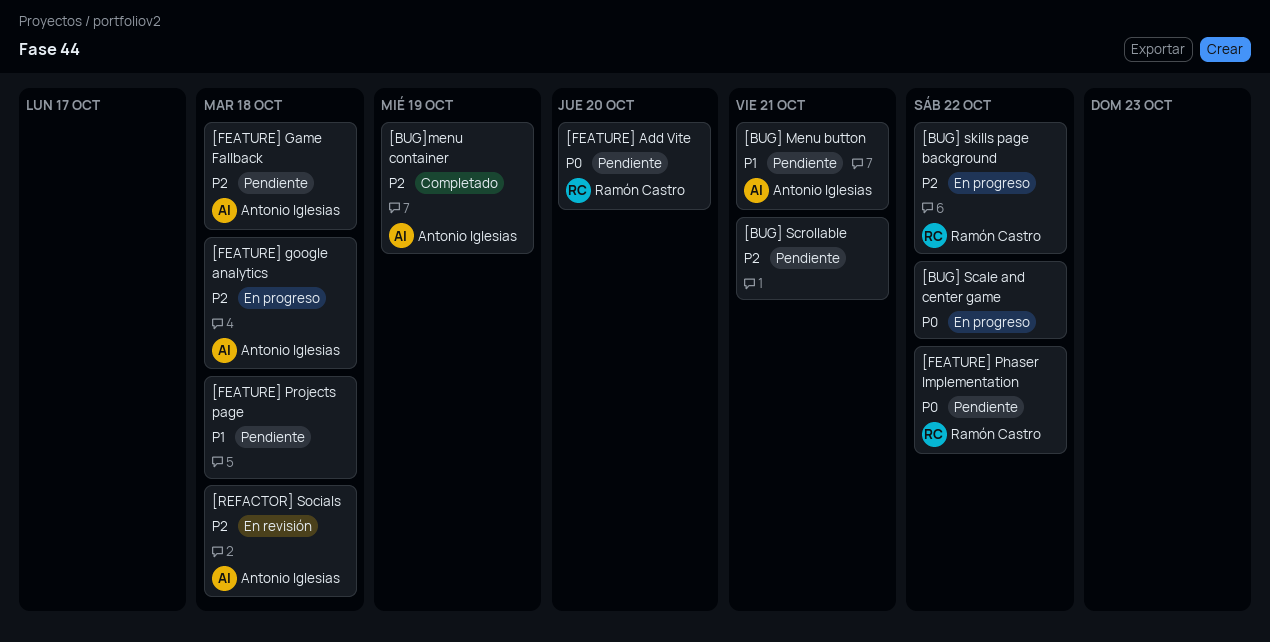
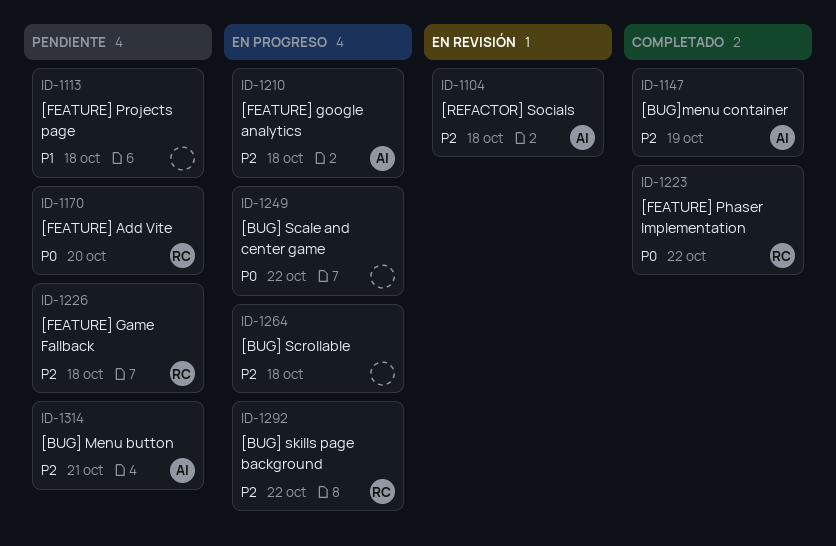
[BUG] Menu button, priority: P1 -> P2
[BUG] Scrollable, status: Pendiente -> En progreso
[BUG] Scrollable, due: Oct 21 -> Oct 18
[FEATURE] Game Fallback, owner: Antonio Iglesias -> Ramón Castro
[FEATURE] Phaser Implementation, status: Pendiente -> Completado

